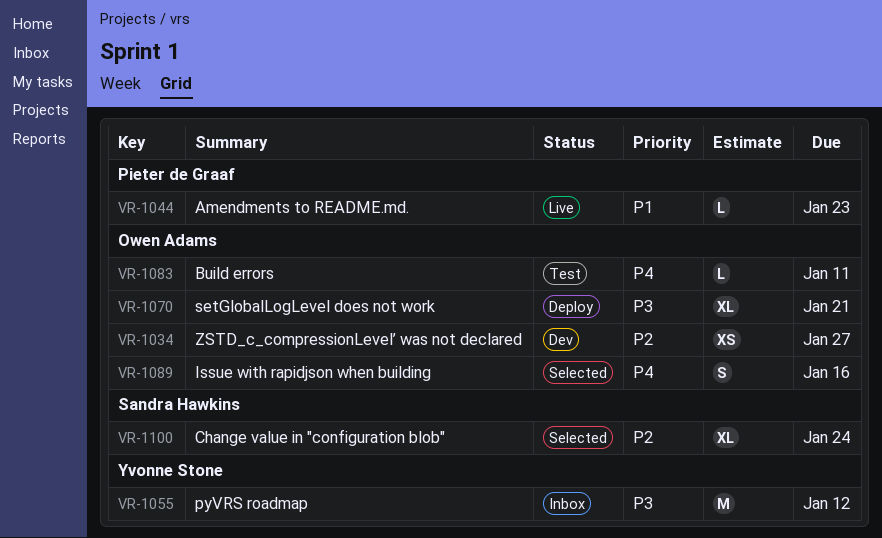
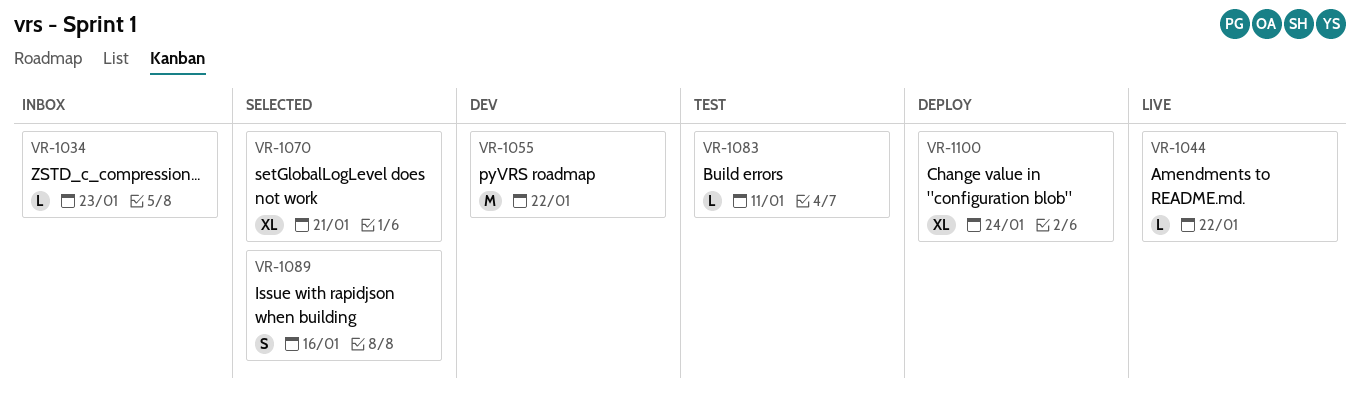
VR-1034, status: Dev -> Inbox
VR-1034, estimate: XS -> L
VR-1034, due: Jan 27 -> Jan 23
VR-1044, due: Jan 23 -> Jan 22
VR-1055, status: Inbox -> Dev
VR-1055, due: Jan 12 -> Jan 22
VR-1070, status: Deploy -> Selected
VR-1100, status: Selected -> Deploy

